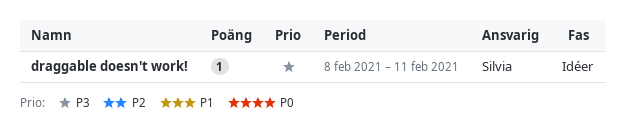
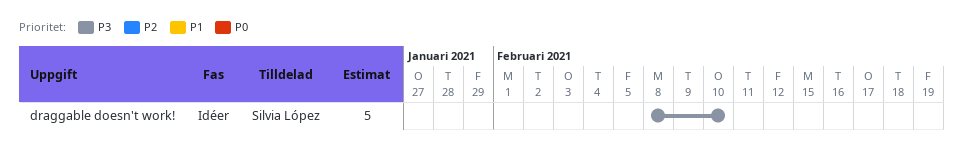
draggable doesn't work!, estimate: 1 -> 5
draggable doesn't work!, due: Feb 11 -> Feb 10

